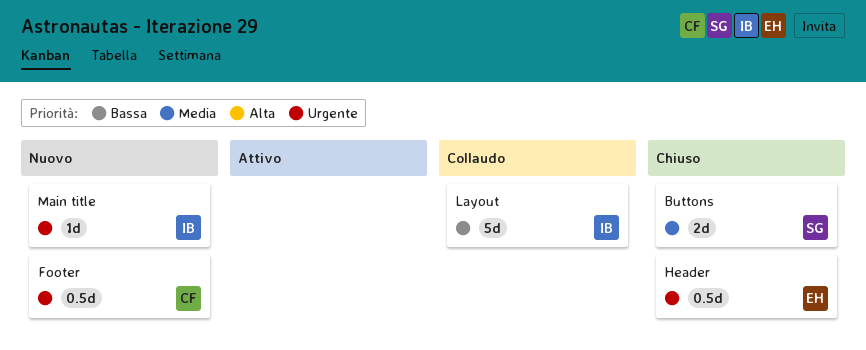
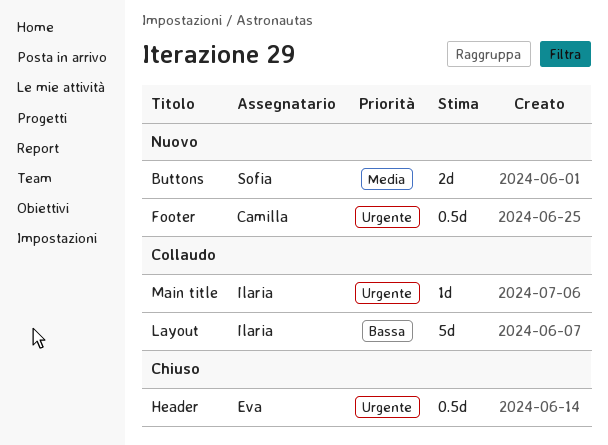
Buttons, status: Chiuso -> Nuovo
Main title, status: Nuovo -> Collaudo

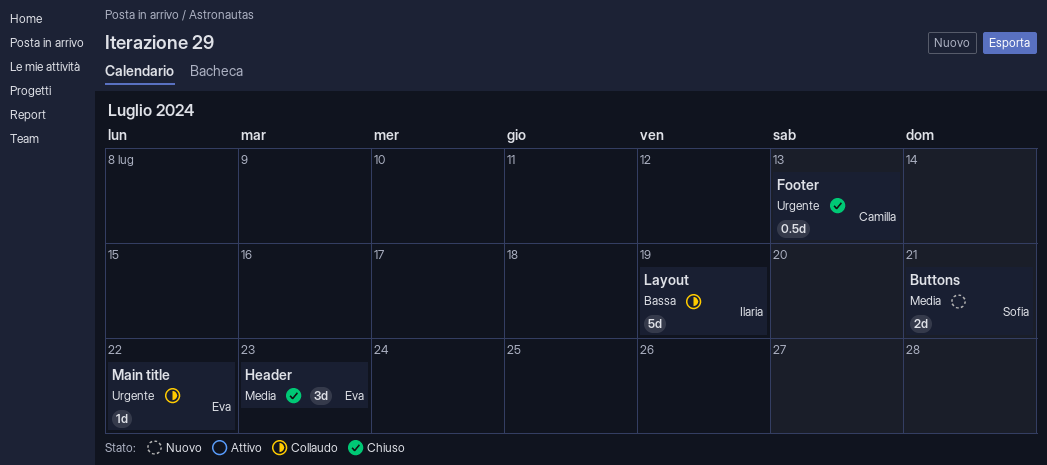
Footer, status: Nuovo -> Chiuso
Header, priority: Urgente -> Media
Header, estimate: 0.5d -> 3d
Main title, owner: Ilaria -> Eva

